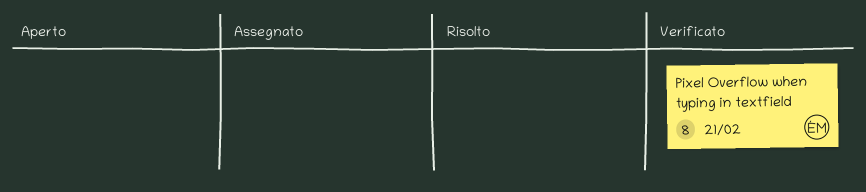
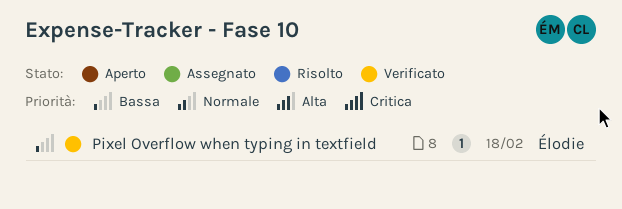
Pixel Overflow when typing in textfield, estimate: 8 -> 1
Pixel Overflow when typing in textfield, due: Feb 21 -> Feb 18

